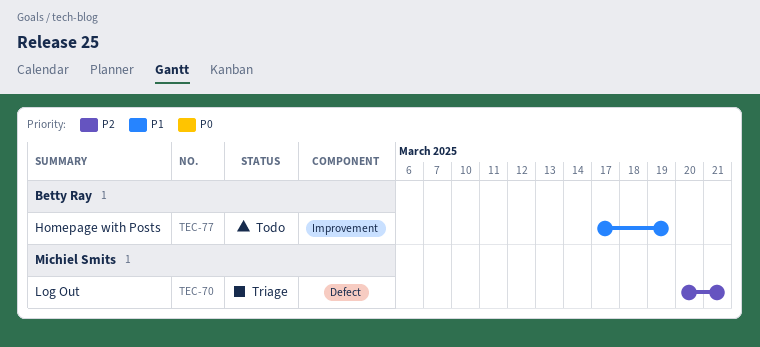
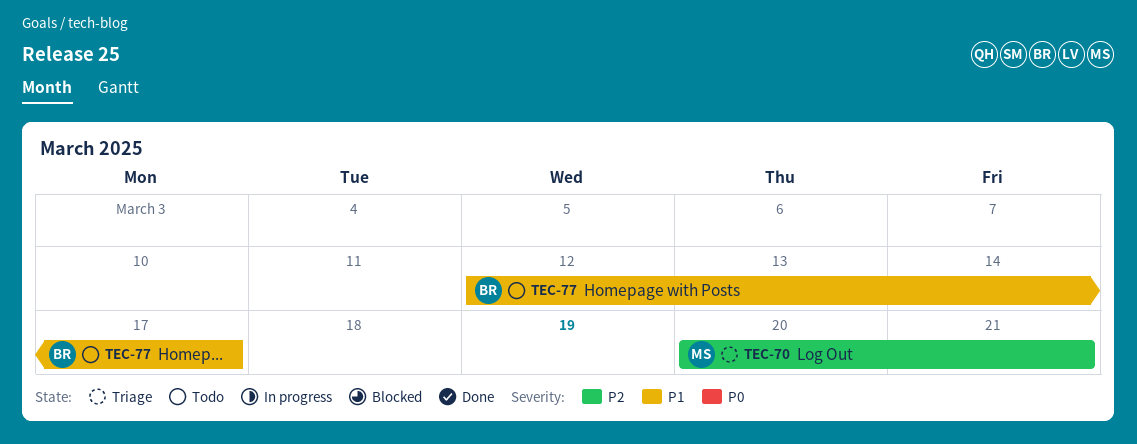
TEC-77, start: Mar 17 -> Mar 12
TEC-77, due: Mar 19 -> Mar 17

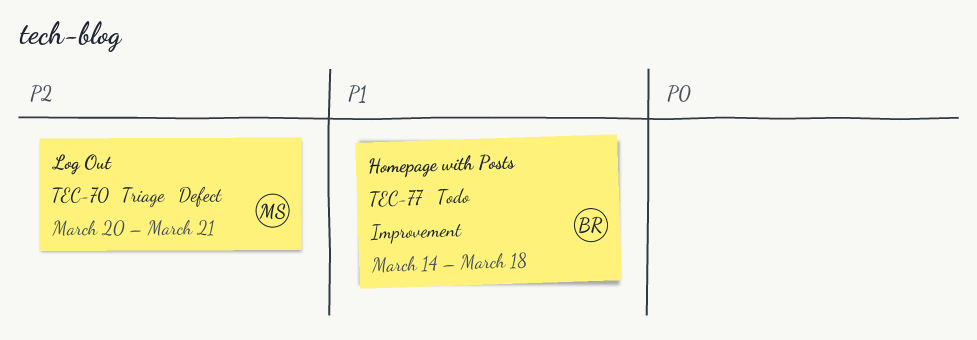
TEC-77, start: Mar 12 -> Mar 14
TEC-77, due: Mar 17 -> Mar 18

